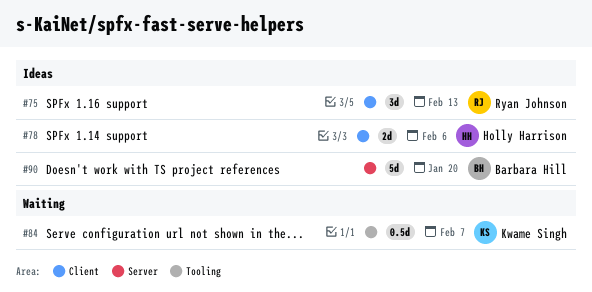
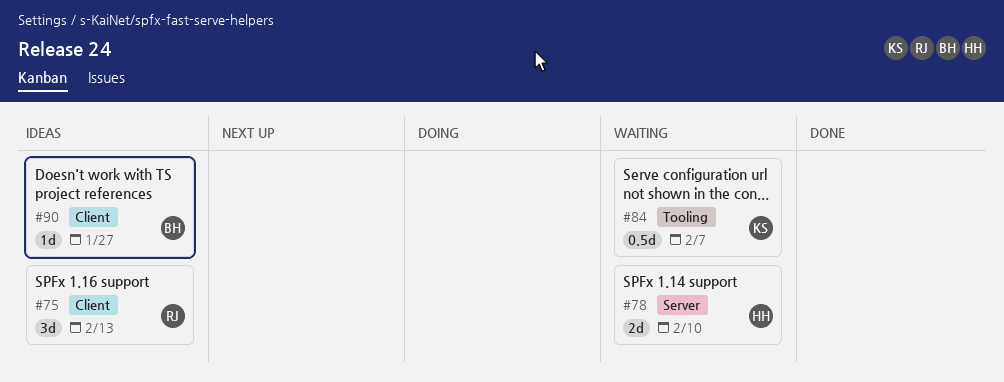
#78, status: Ideas -> Waiting
#78, label: Client -> Server
#78, due: Feb 6 -> Feb 10
#90, label: Server -> Client
#90, estimate: 5d -> 1d
#90, due: Jan 20 -> Jan 27

